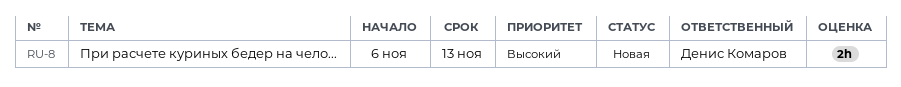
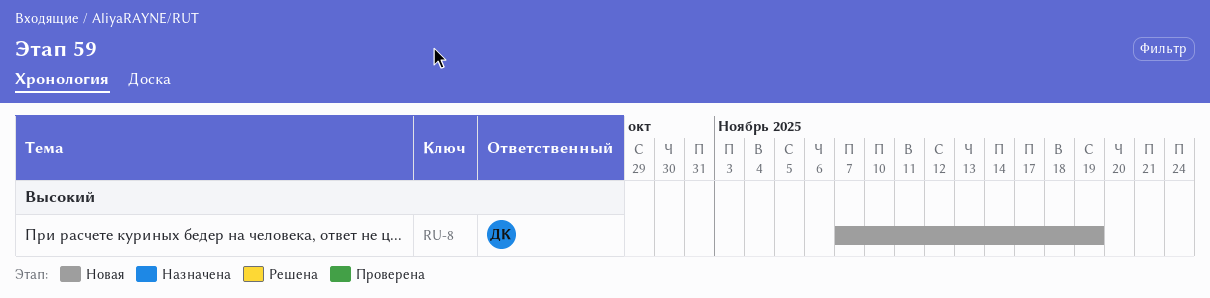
RU-8, start: Nov 6 -> Nov 7
RU-8, due: Nov 13 -> Nov 19

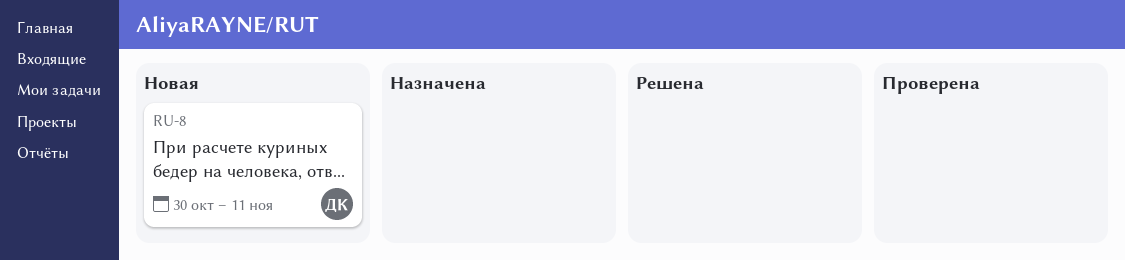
RU-8, start: Nov 7 -> Oct 30
RU-8, due: Nov 19 -> Nov 11

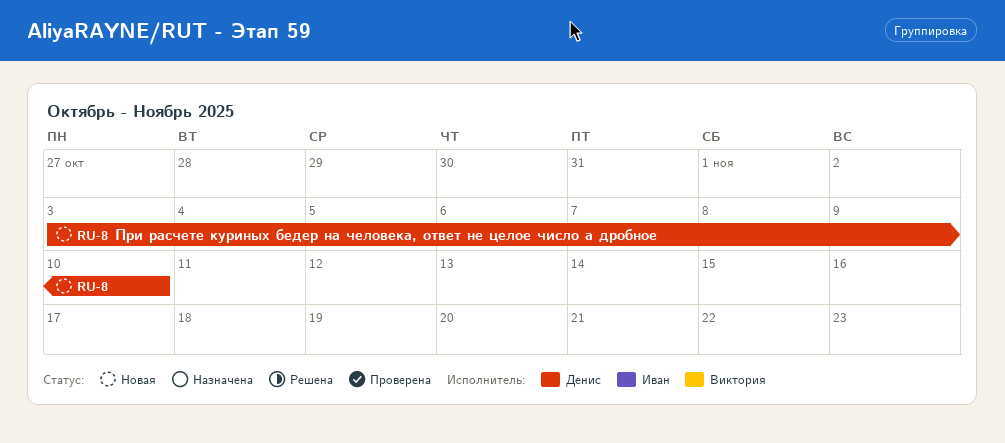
RU-8, start: Oct 30 -> Nov 3
RU-8, due: Nov 11 -> Nov 10

